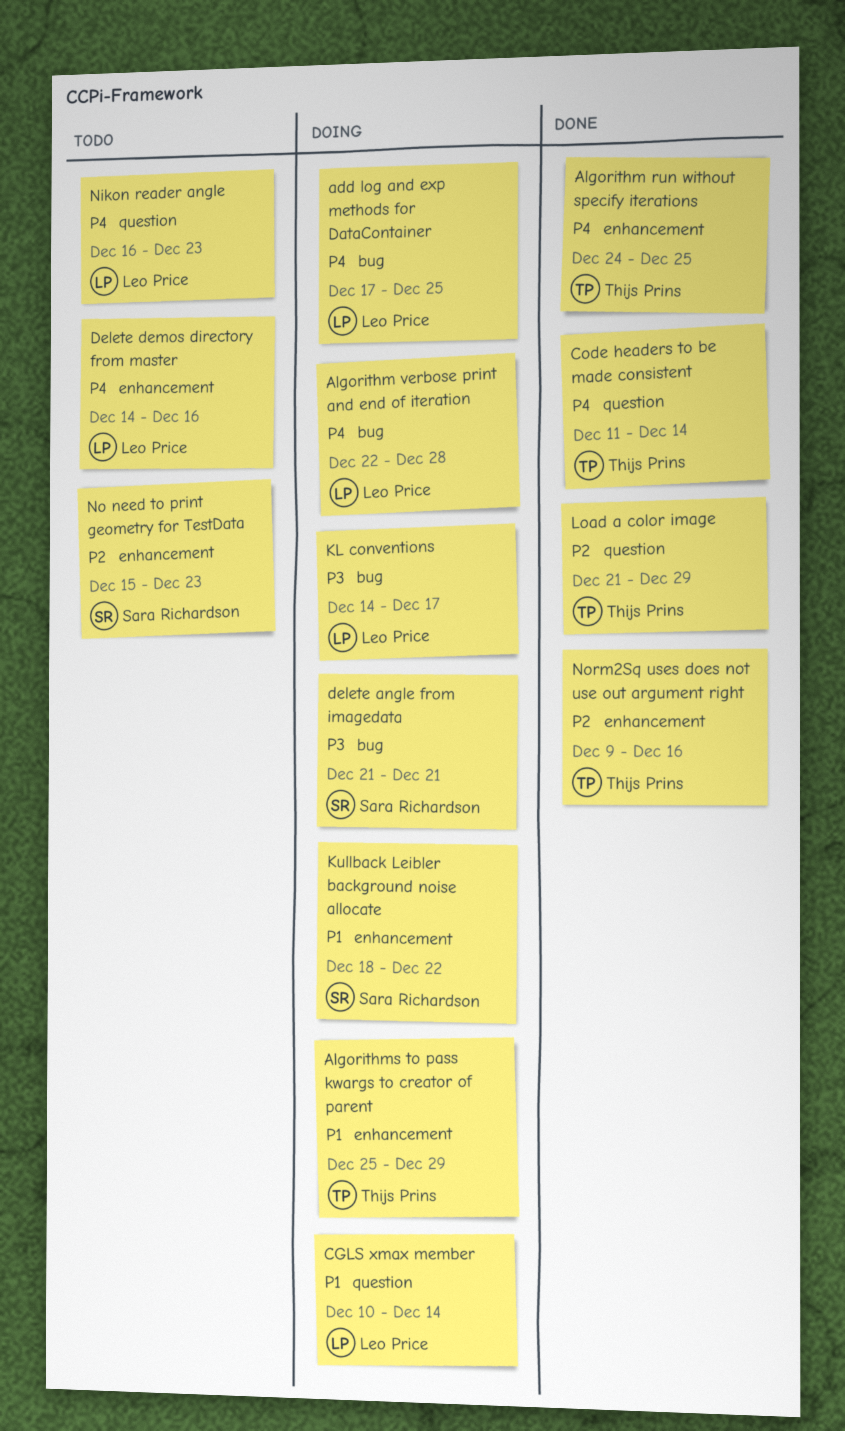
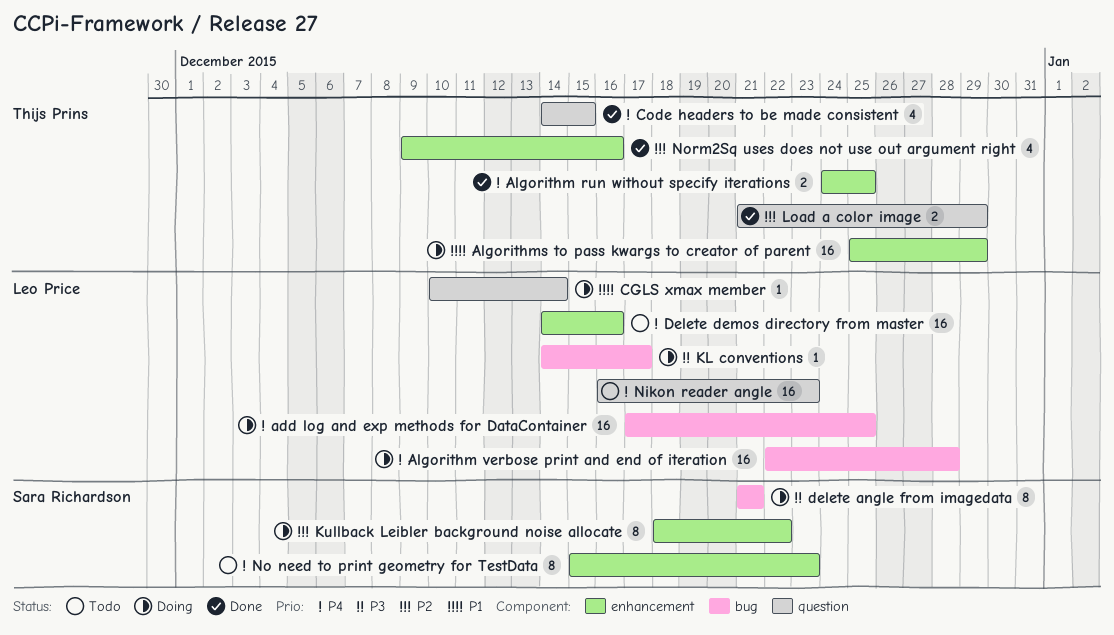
Code headers to be made consistent, start: Dec 11 -> Dec 14
Code headers to be made consistent, due: Dec 14 -> Dec 15
Kullback Leibler background noise allocate, priority: P1 -> P2
No need to print geometry for TestData, priority: P2 -> P4

